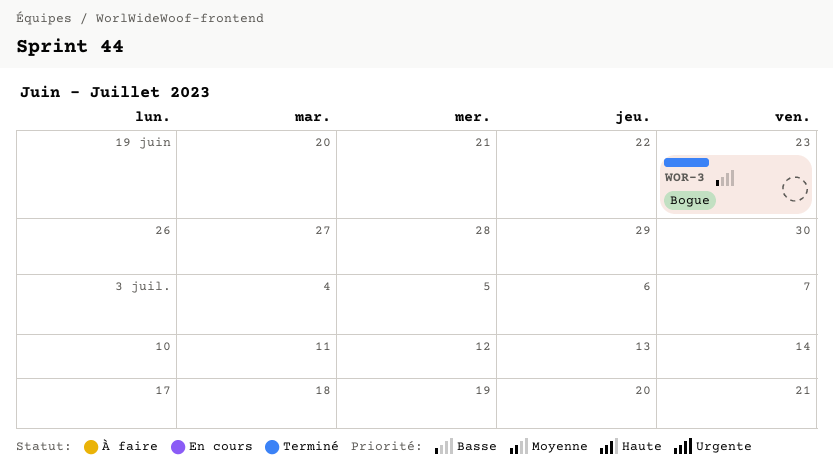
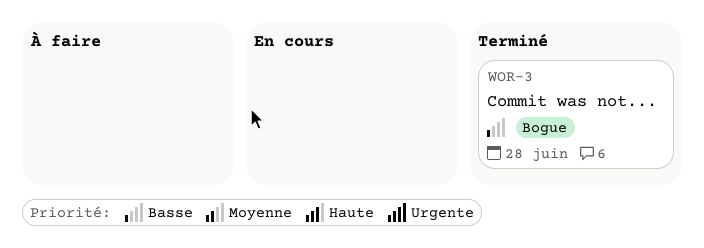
WOR-3, due: Jun 23 -> Jun 28

